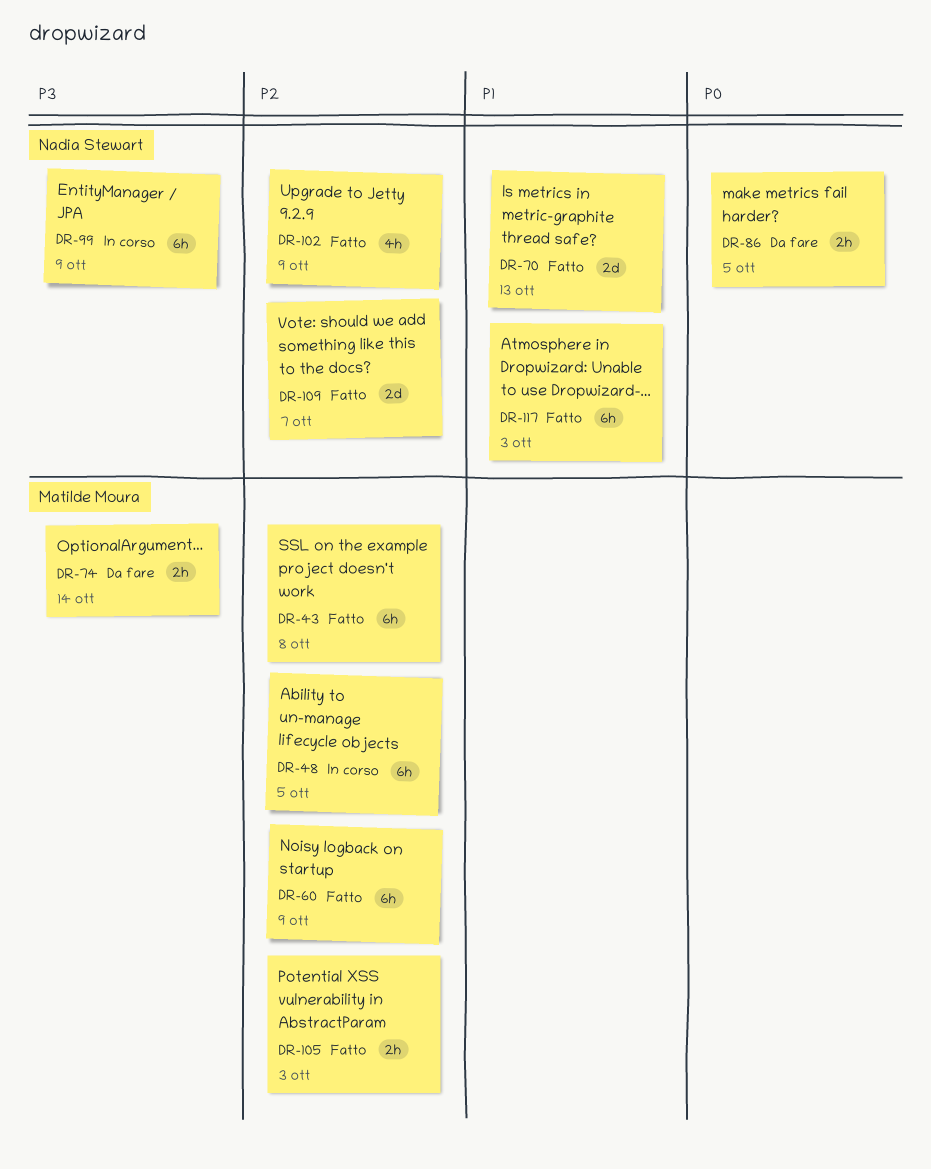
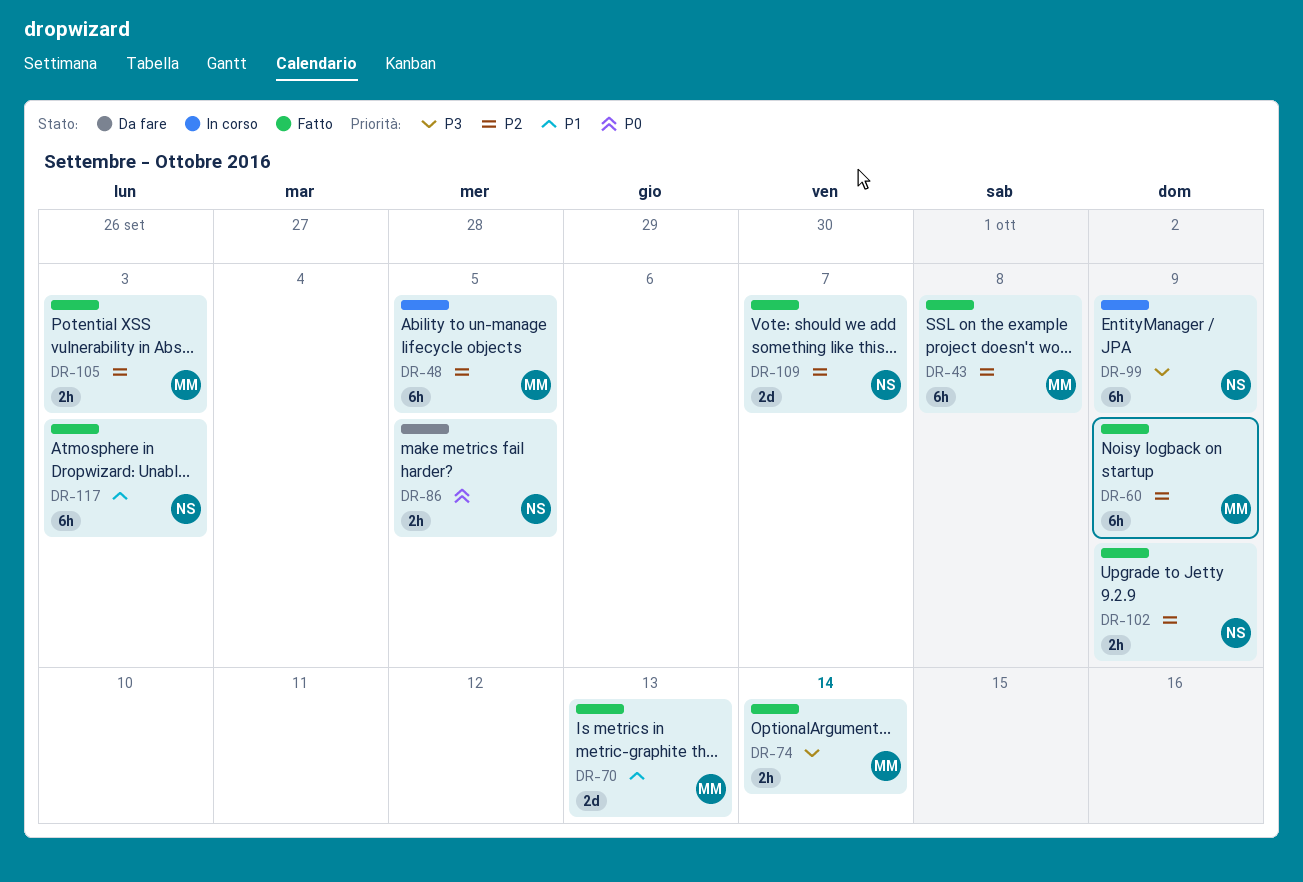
DR-70, owner: Nadia Stewart -> Matilde Moura
DR-74, status: Da fare -> Fatto
DR-102, estimate: 4h -> 2h

